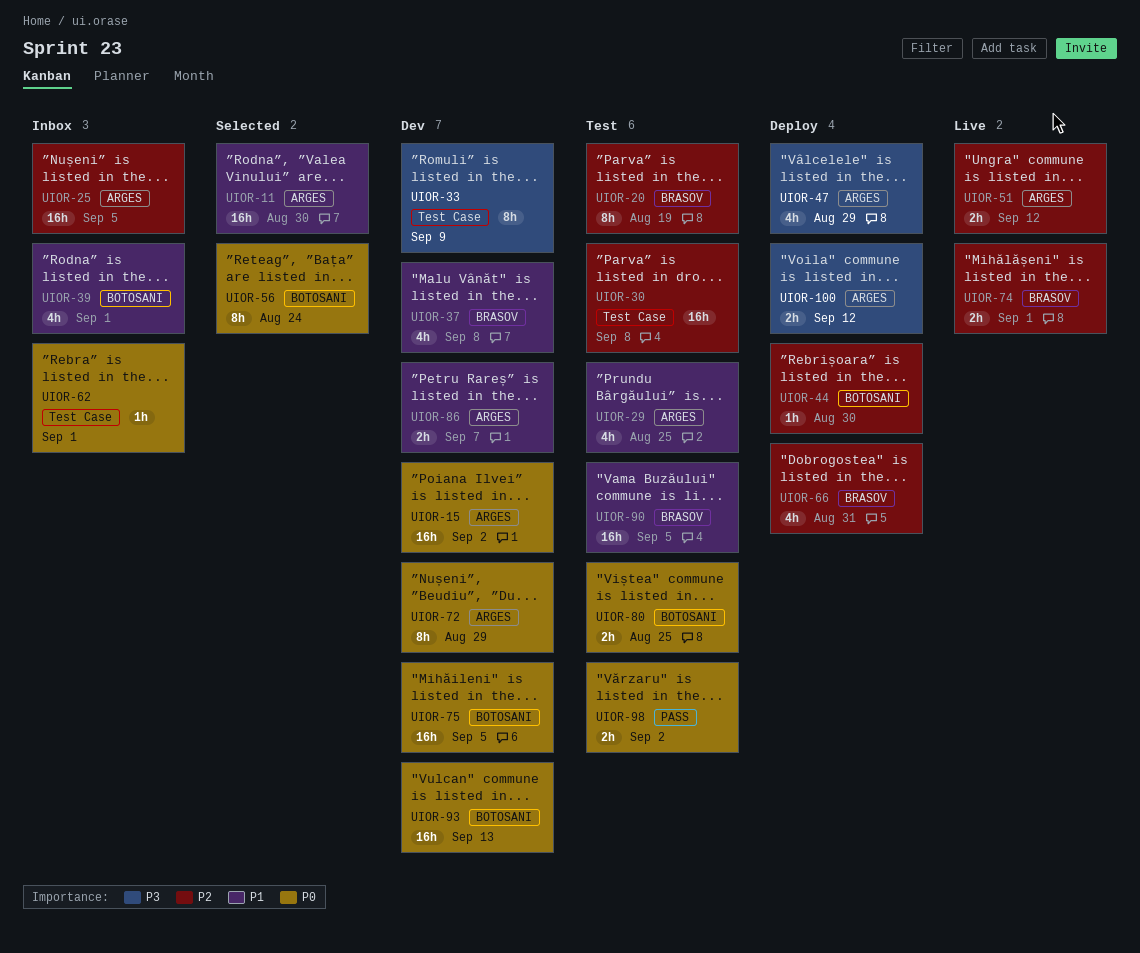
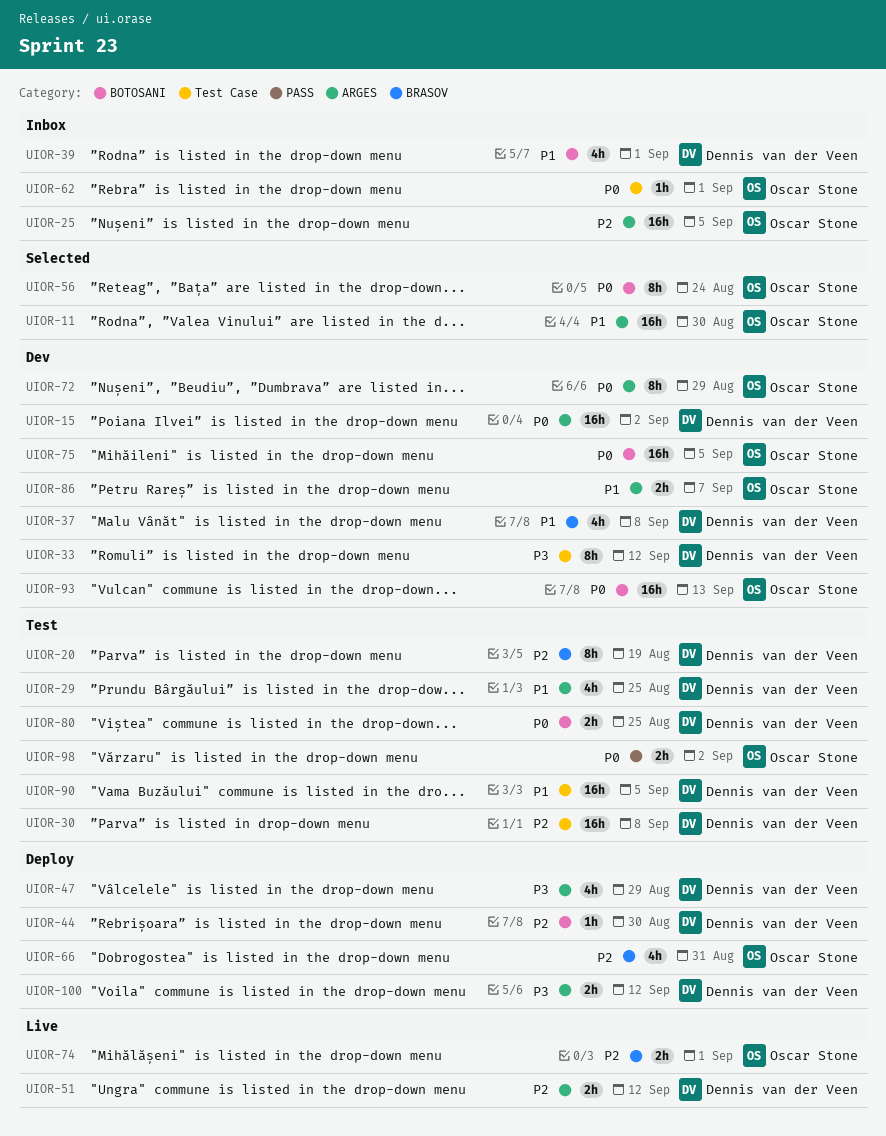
UIOR-33, due: Sep 9 -> Sep 12
UIOR-90, label: BRASOV -> Test Case

